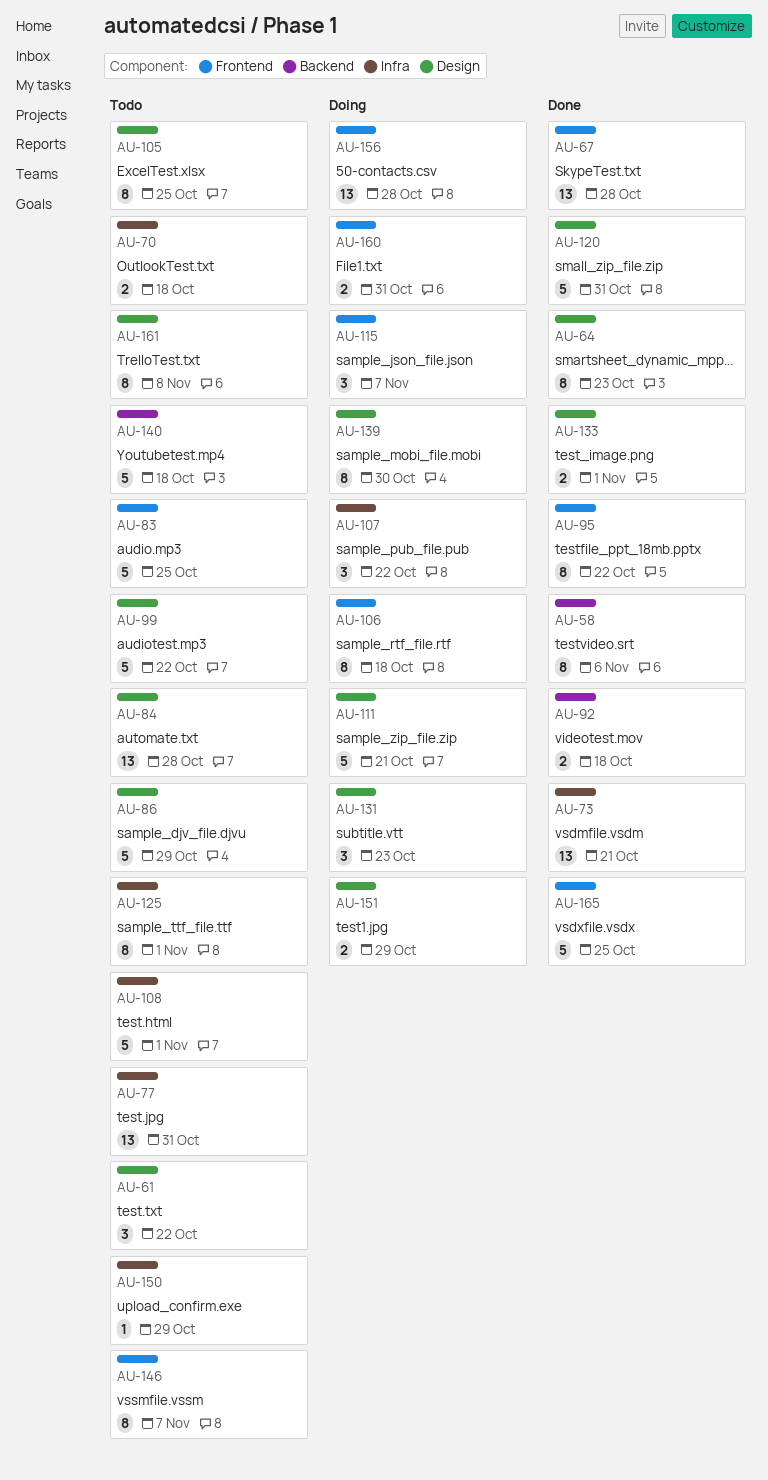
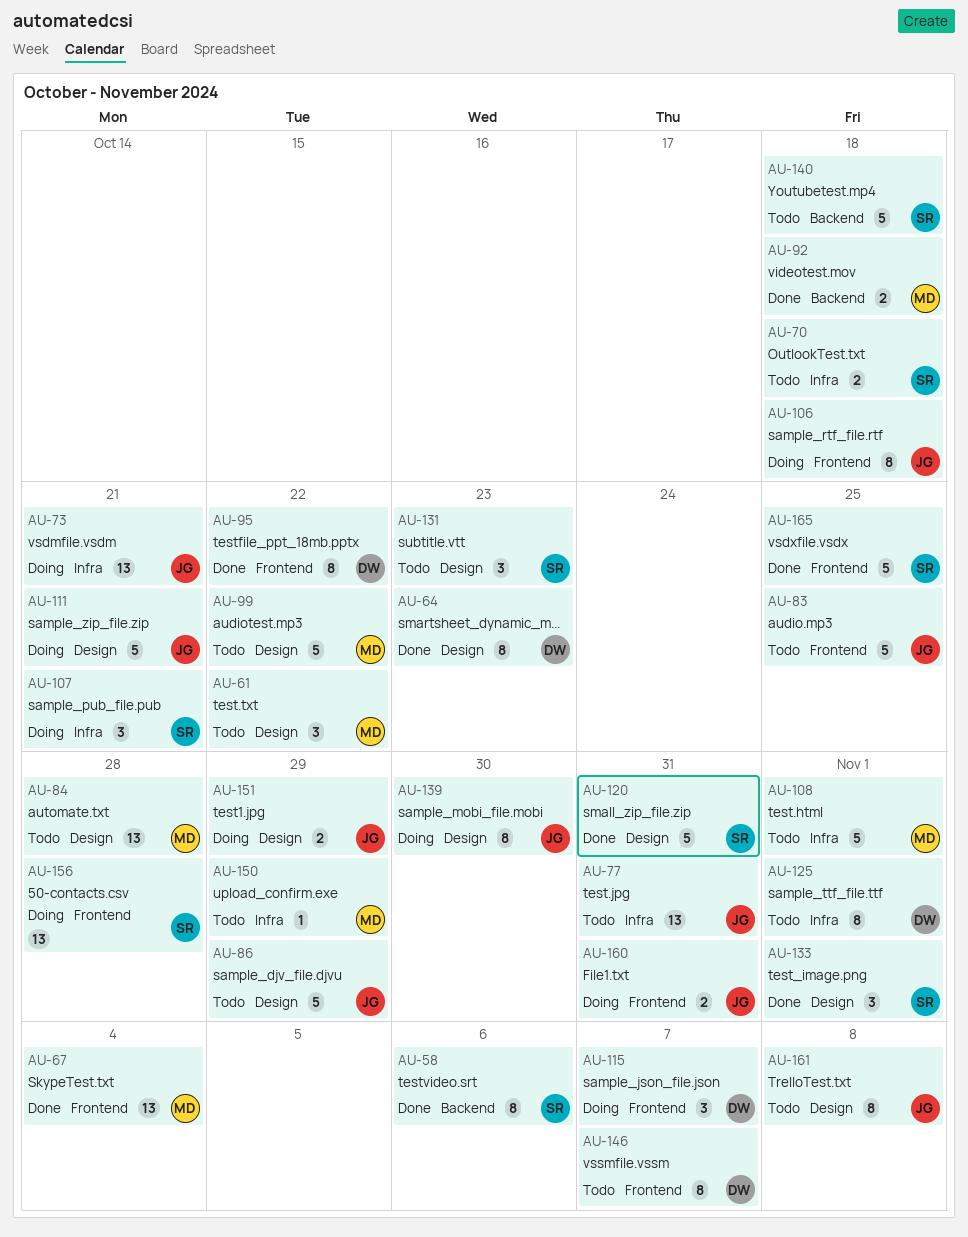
AU-67, due: Oct 28 -> Nov 4
AU-73, status: Done -> Doing
AU-105: present -> none
AU-107, due: Oct 22 -> Oct 21
AU-131, status: Doing -> Todo
AU-133, estimate: 2 -> 3

